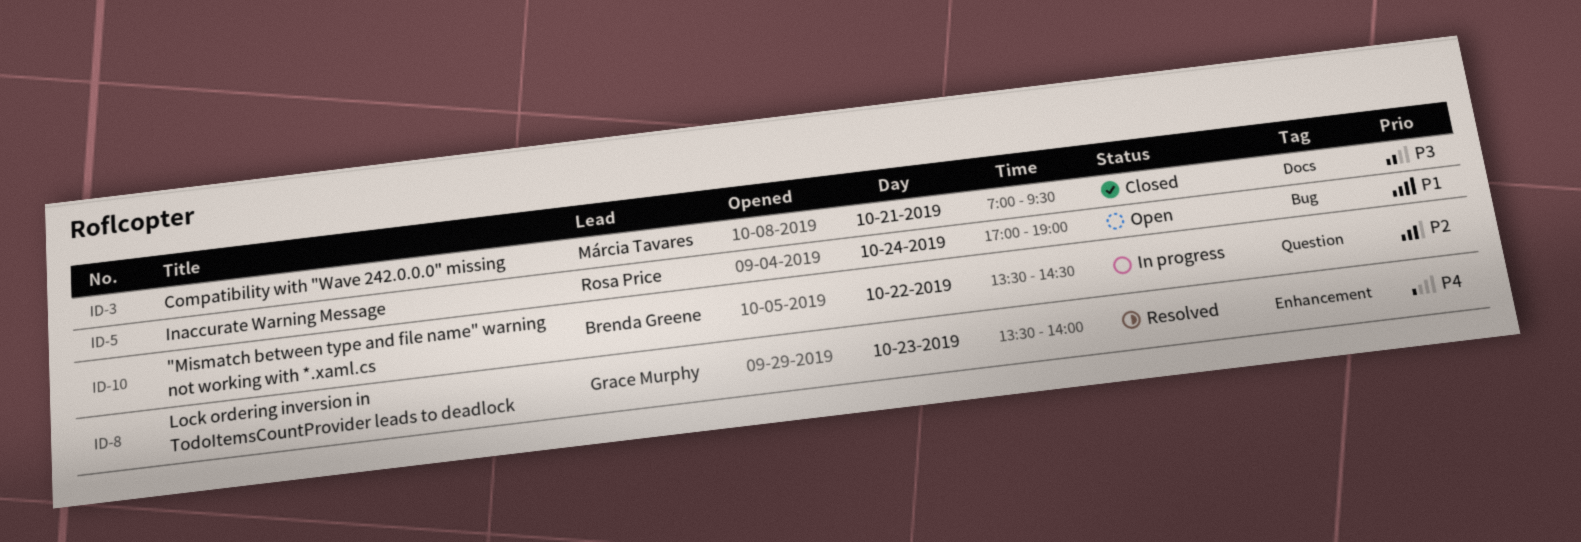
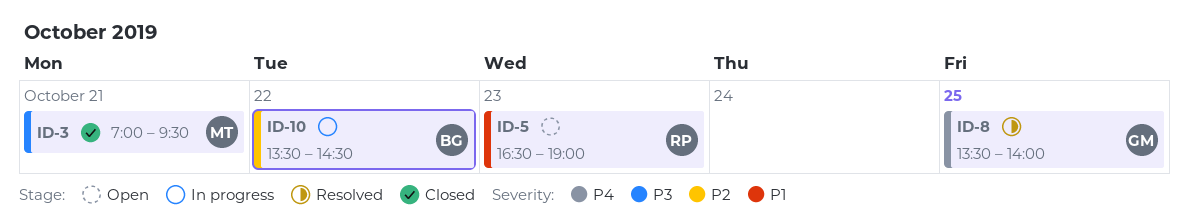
ID-5, day: Oct 24 -> Oct 23
ID-5, begins: 17:00 -> 16:30
ID-8, day: Oct 23 -> Oct 25

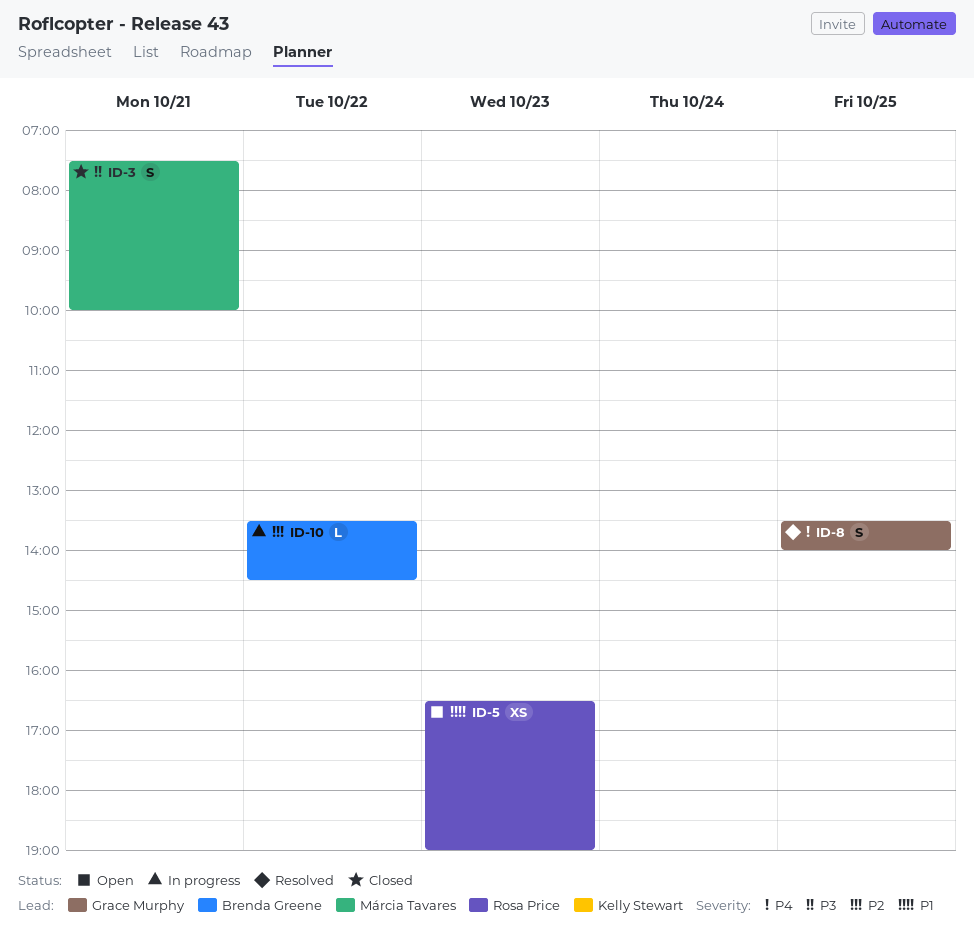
ID-3, begins: 07:00 -> 07:30
ID-3, ends: 09:30 -> 10:00

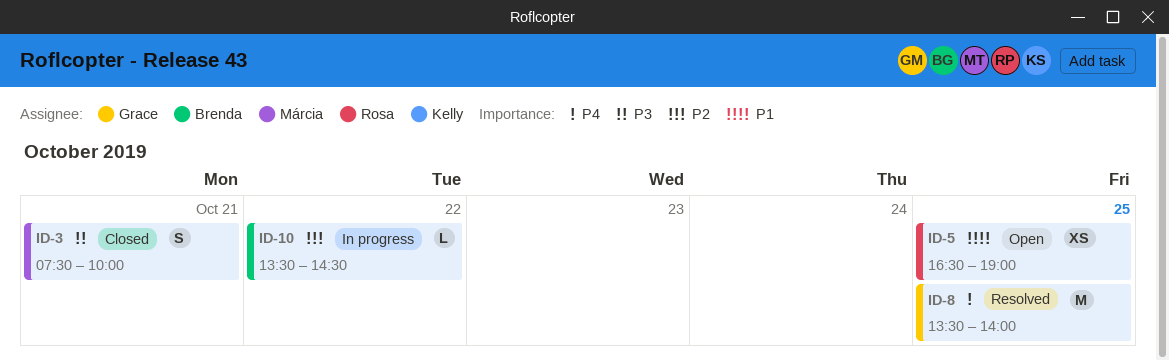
ID-5, day: Oct 23 -> Oct 25
ID-8, estimate: S -> M

